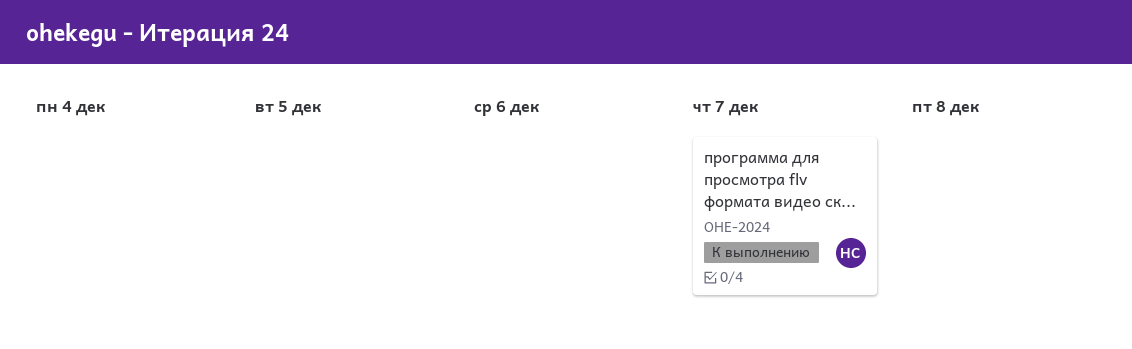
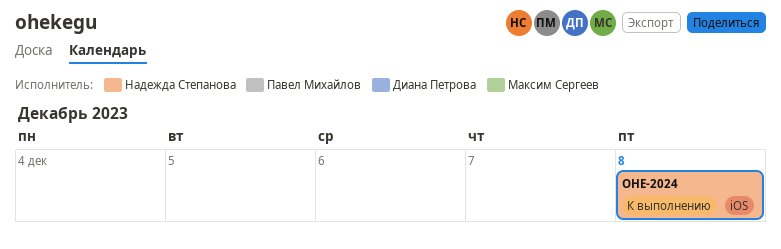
OHE-2024, due: Dec 7 -> Dec 8

